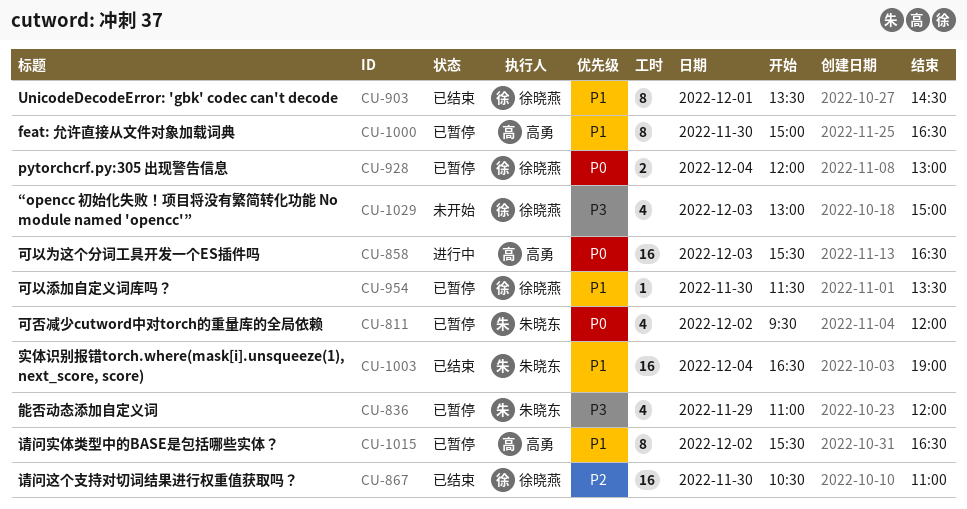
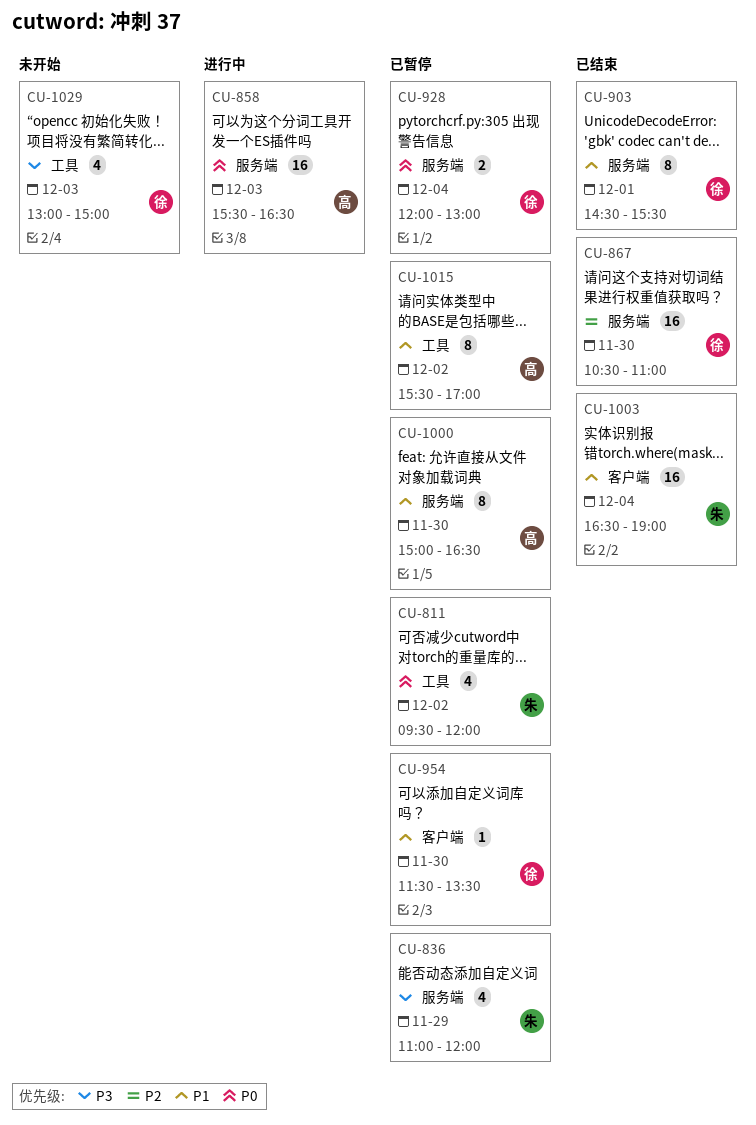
CU-903, begins: 13:30 -> 14:30
CU-903, ends: 14:30 -> 15:30
CU-1015, ends: 16:30 -> 17:00

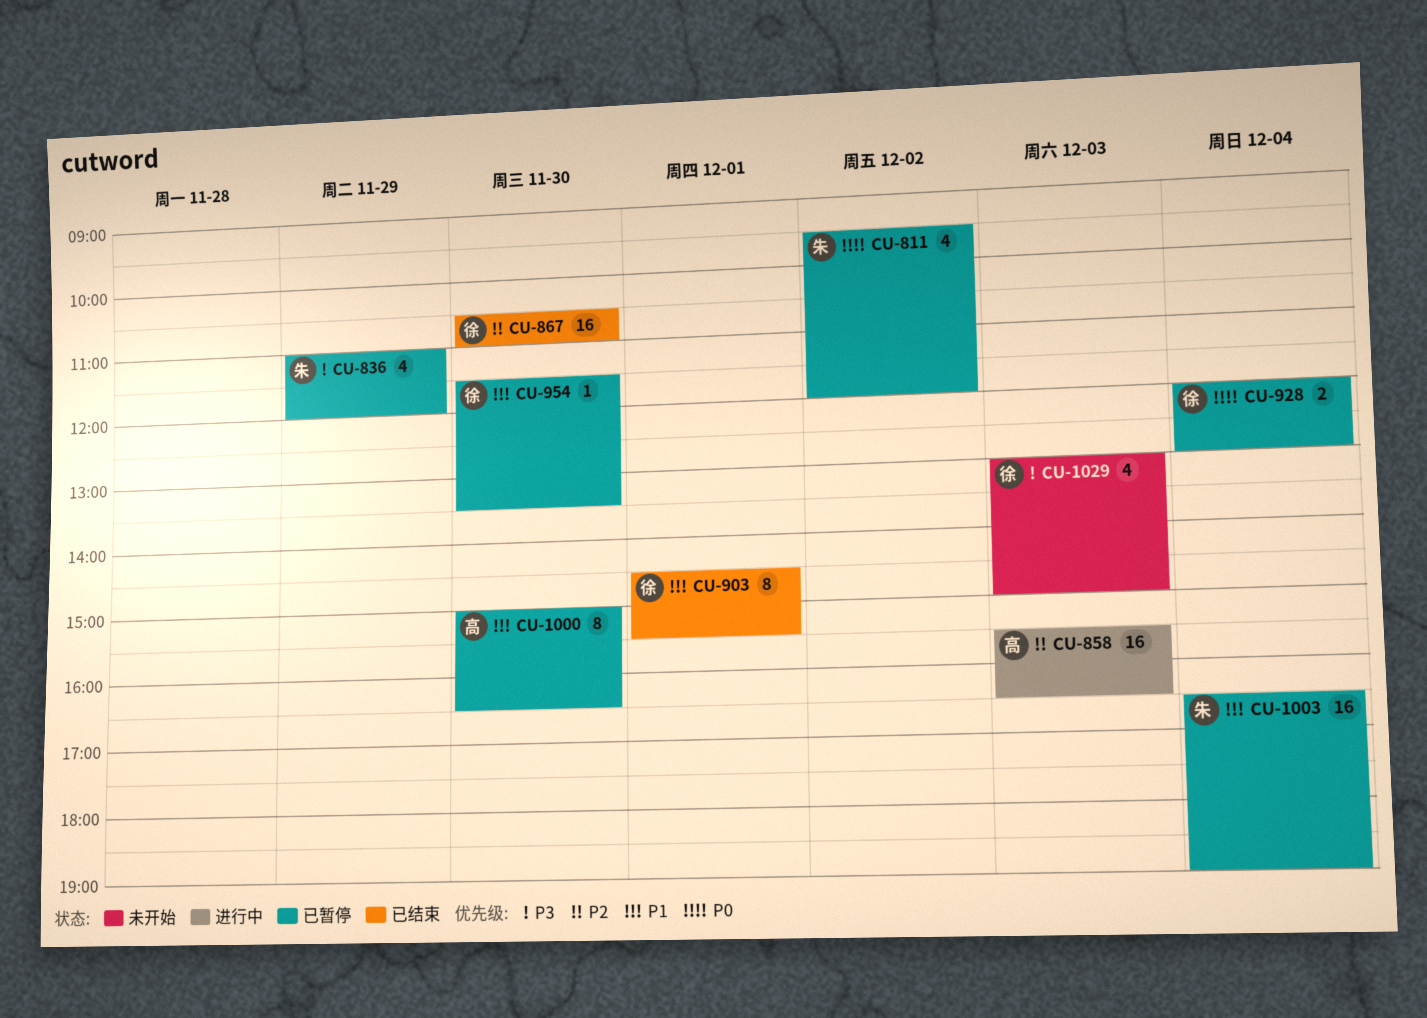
CU-858, priority: P0 -> P2
CU-1003, status: 已结束 -> 已暂停
CU-1015: present -> none

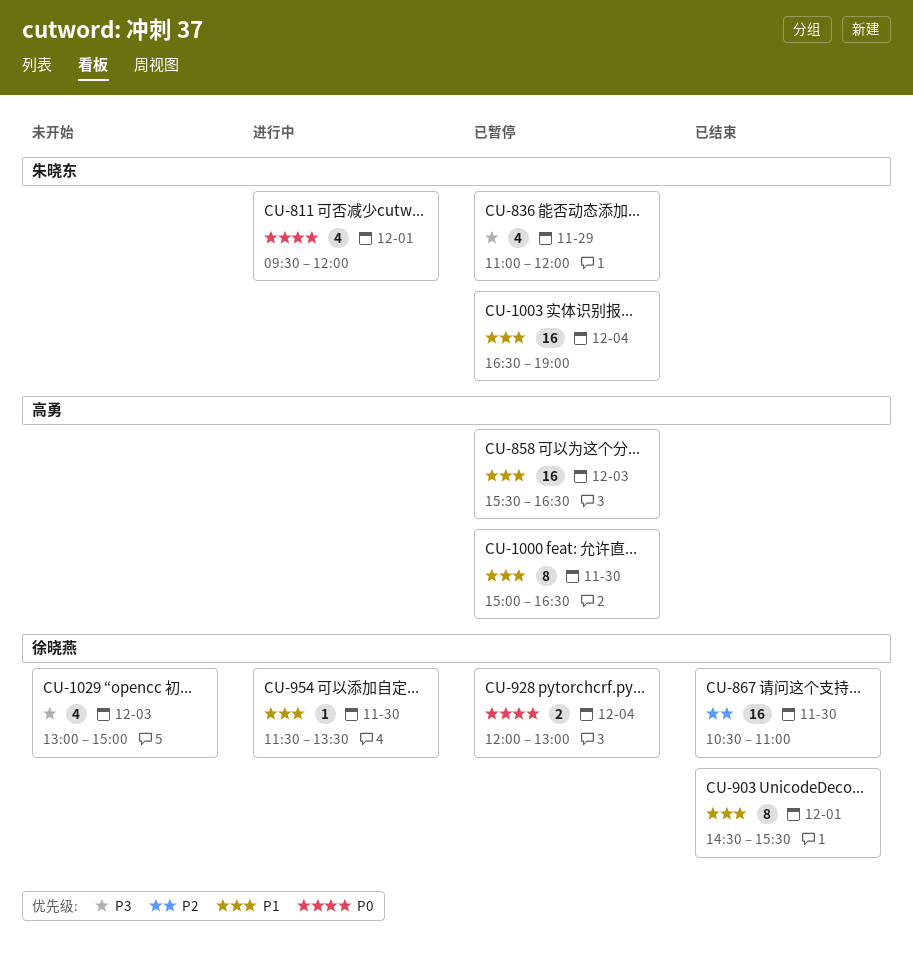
CU-811, status: 已暂停 -> 进行中
CU-811, day: Dec 2 -> Dec 1
CU-858, status: 进行中 -> 已暂停
CU-858, priority: P2 -> P1
CU-954, status: 已暂停 -> 进行中

